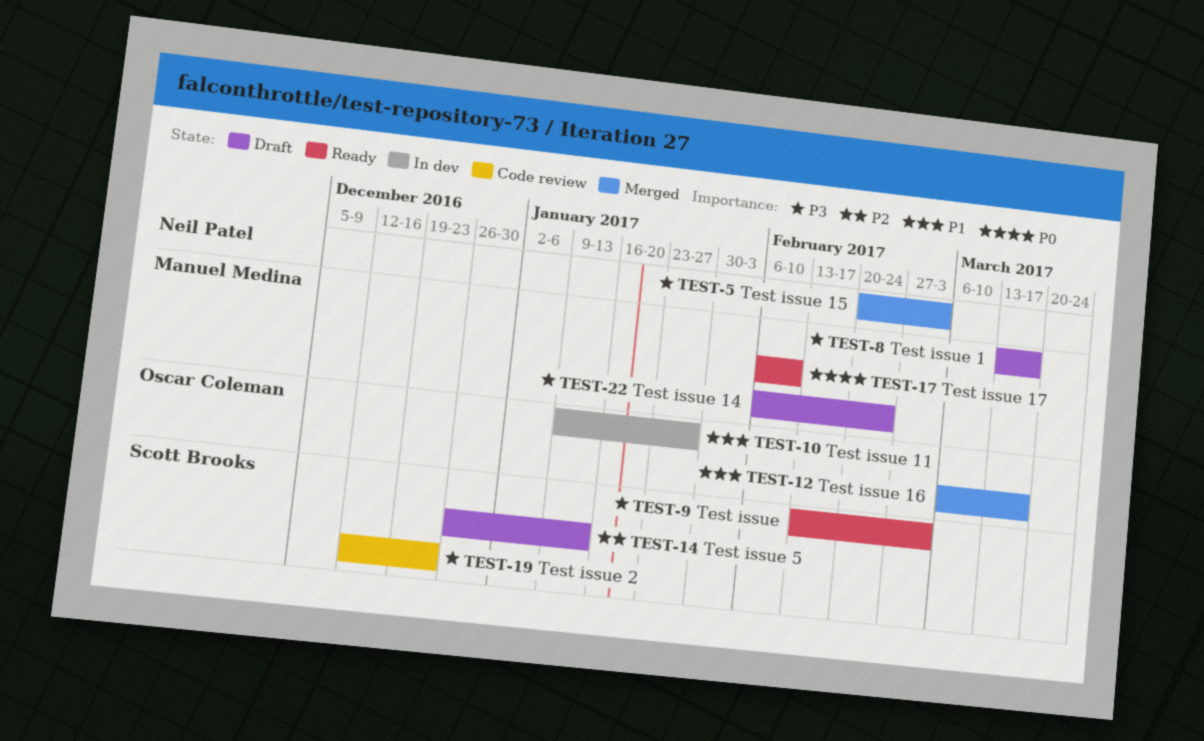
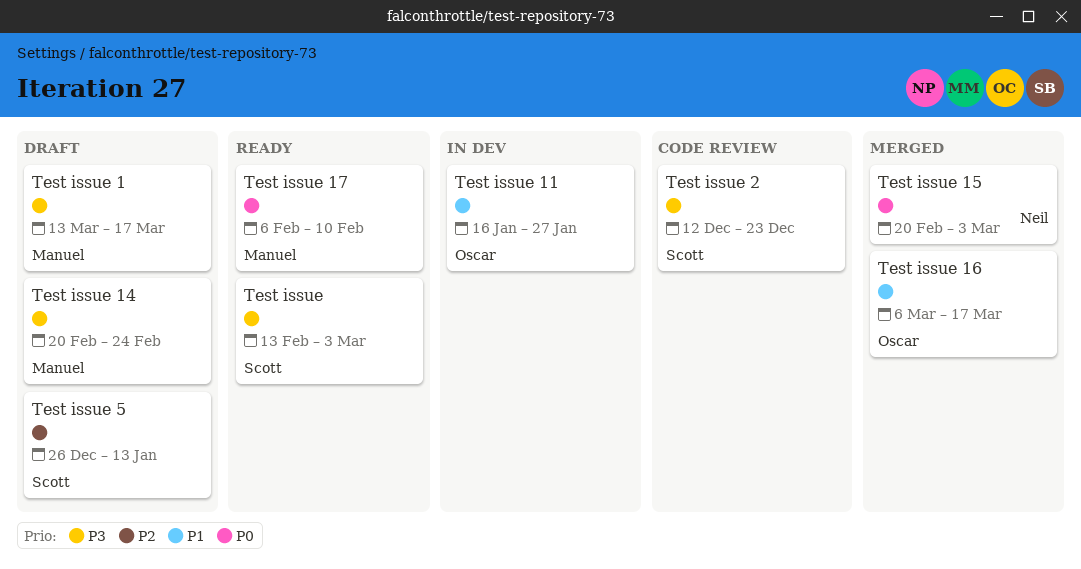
Test issue 11, start: Jan 9 -> Jan 16
Test issue 14, start: Feb 6 -> Feb 20
Test issue 15, priority: P3 -> P0

